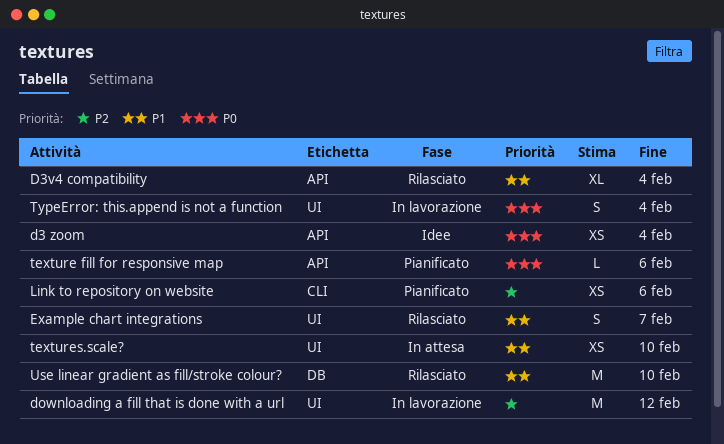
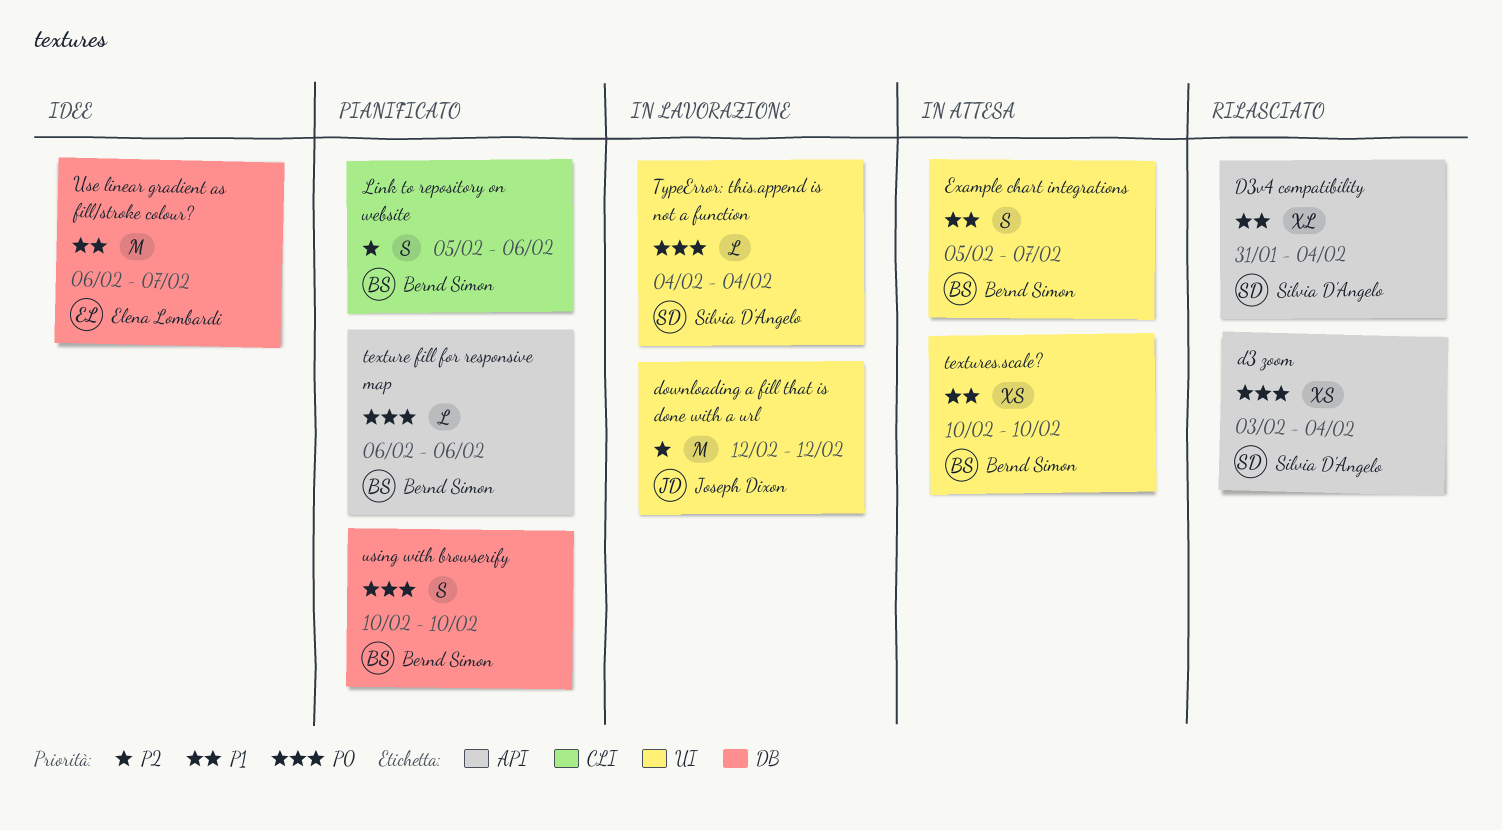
d3 zoom, status: Idee -> Rilasciato
Example chart integrations, status: Rilasciato -> In attesa
Link to repository on website, estimate: XS -> S
TypeError: this.append is not a function, estimate: S -> L
Use linear gradient as fill/stroke colour?, status: Rilasciato -> Idee
Use linear gradient as fill/stroke colour?, due: Feb 10 -> Feb 7
using with browserify: none -> present

